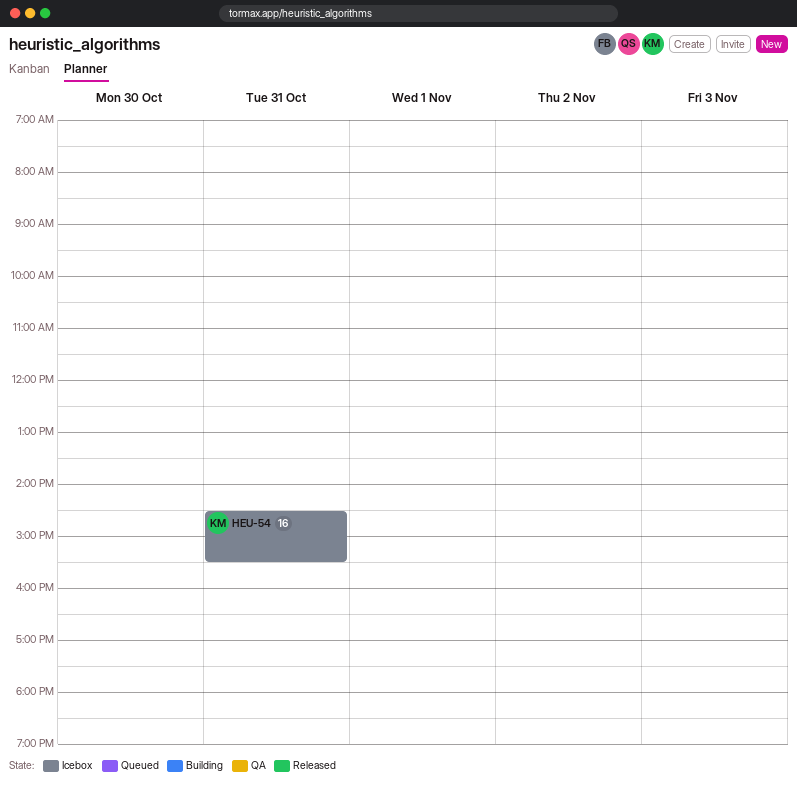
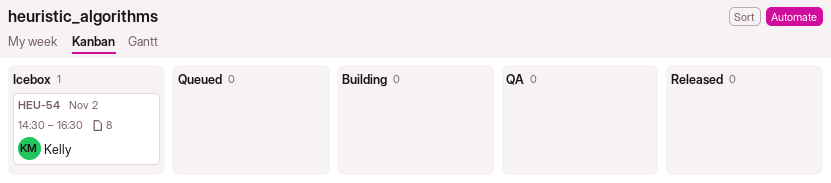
HEU-54, day: Oct 31 -> Nov 2
HEU-54, ends: 15:30 -> 16:30

